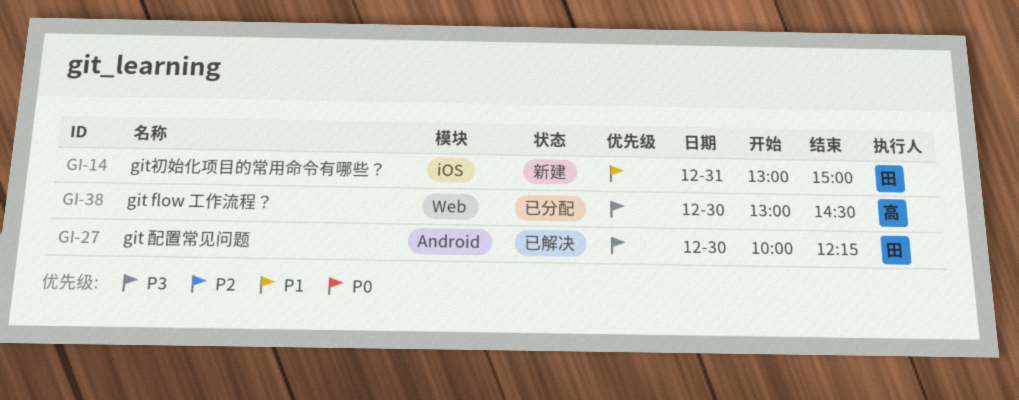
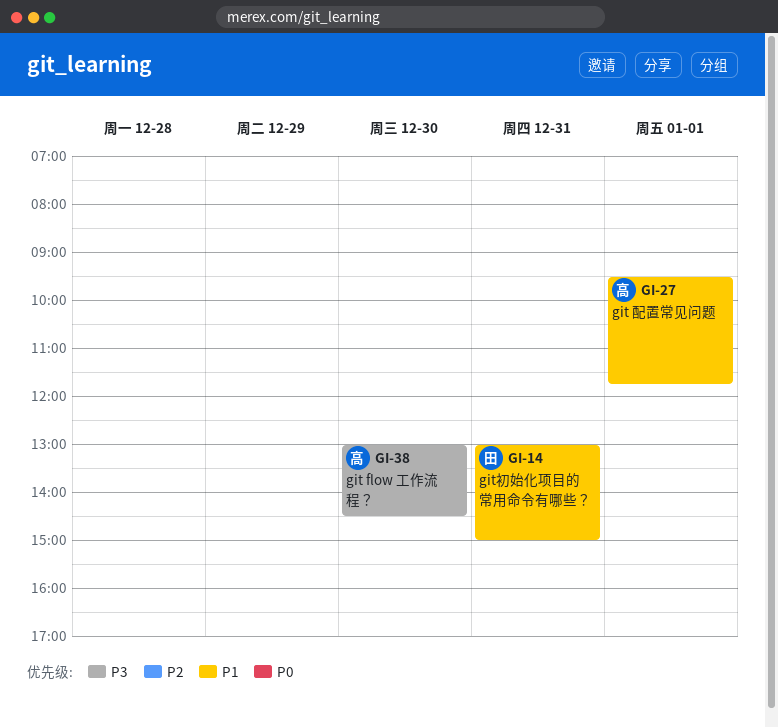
GI-27, owner: 田 -> 高
GI-27, priority: P3 -> P1
GI-27, day: Dec 30 -> Jan 1
GI-27, begins: 10:00 -> 09:30
GI-27, ends: 12:15 -> 11:45

